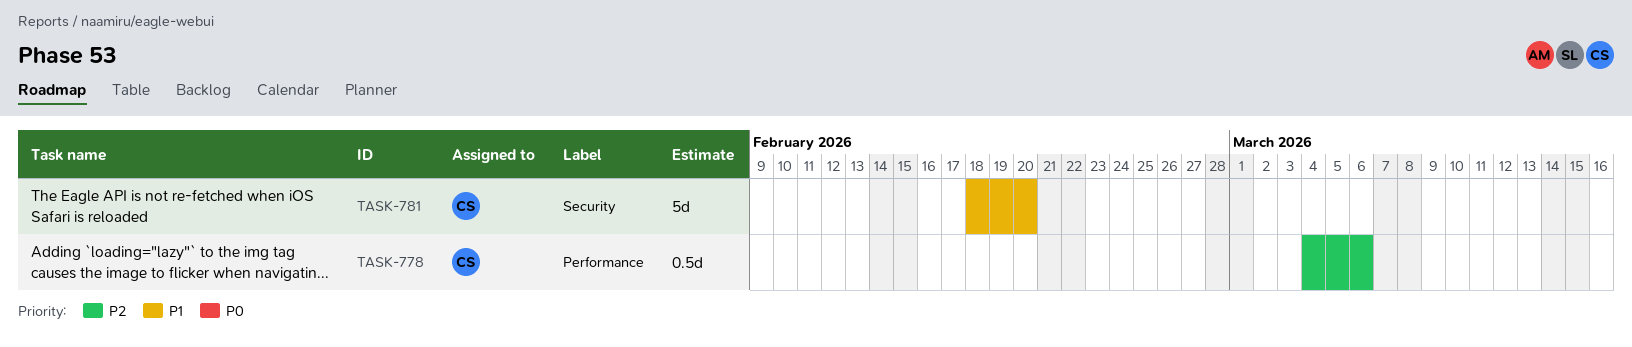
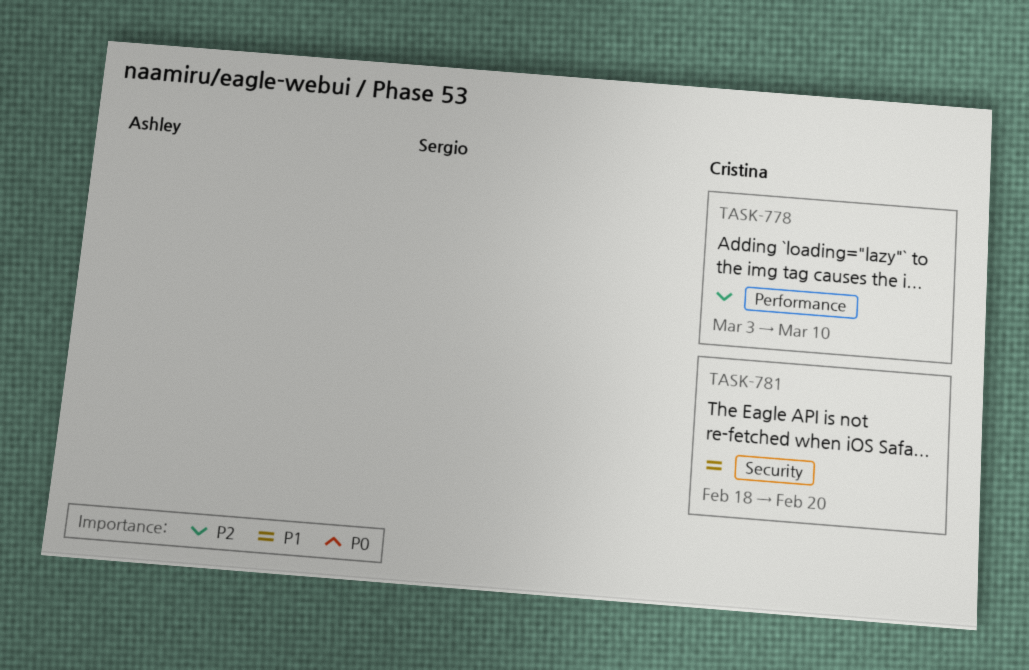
TASK-778, start: Mar 4 -> Mar 3
TASK-778, due: Mar 6 -> Mar 10

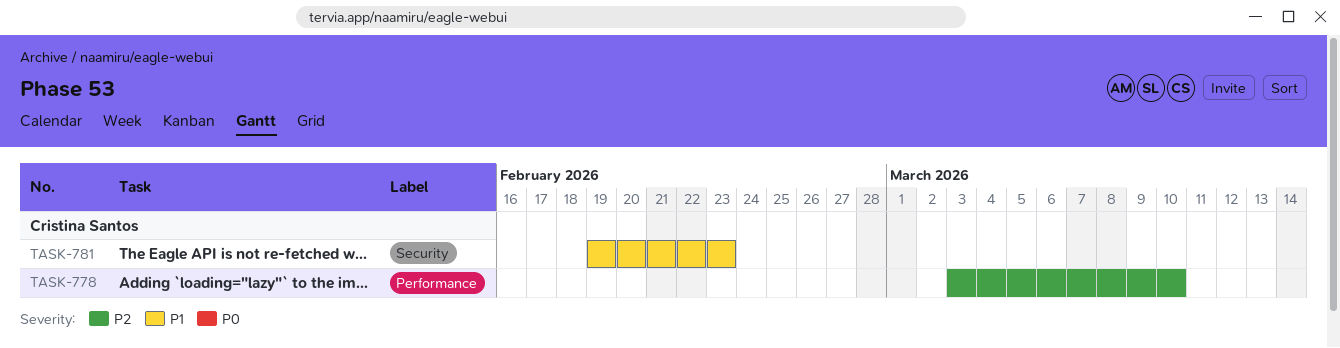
TASK-781, start: Feb 18 -> Feb 19
TASK-781, due: Feb 20 -> Feb 23

